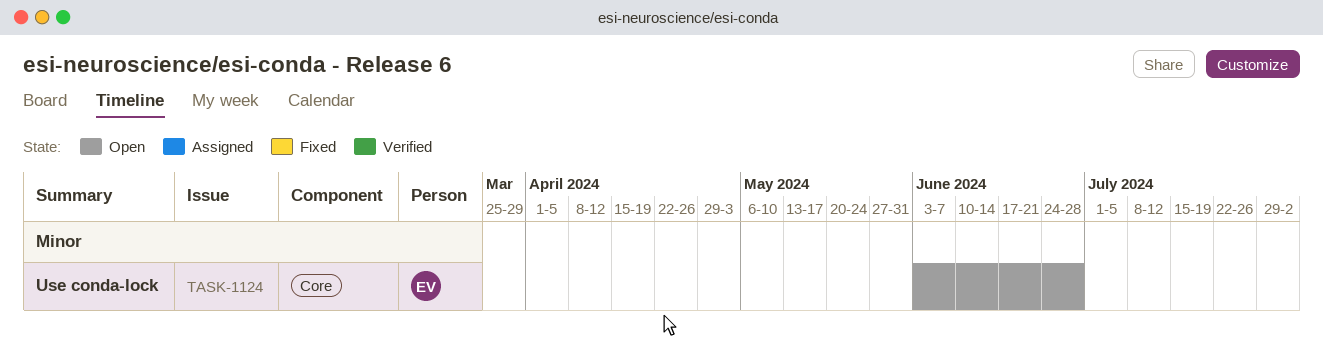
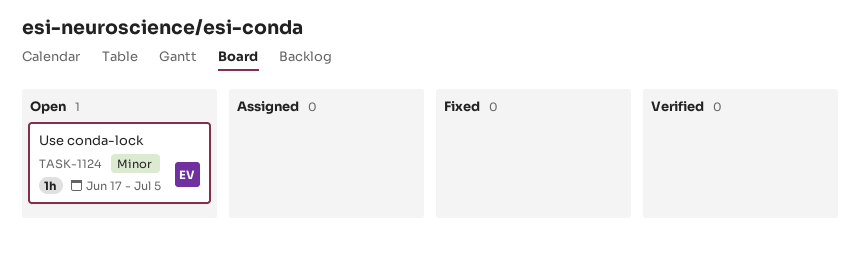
TASK-1124, start: Jun 3 -> Jun 17
TASK-1124, due: Jun 28 -> Jul 5

